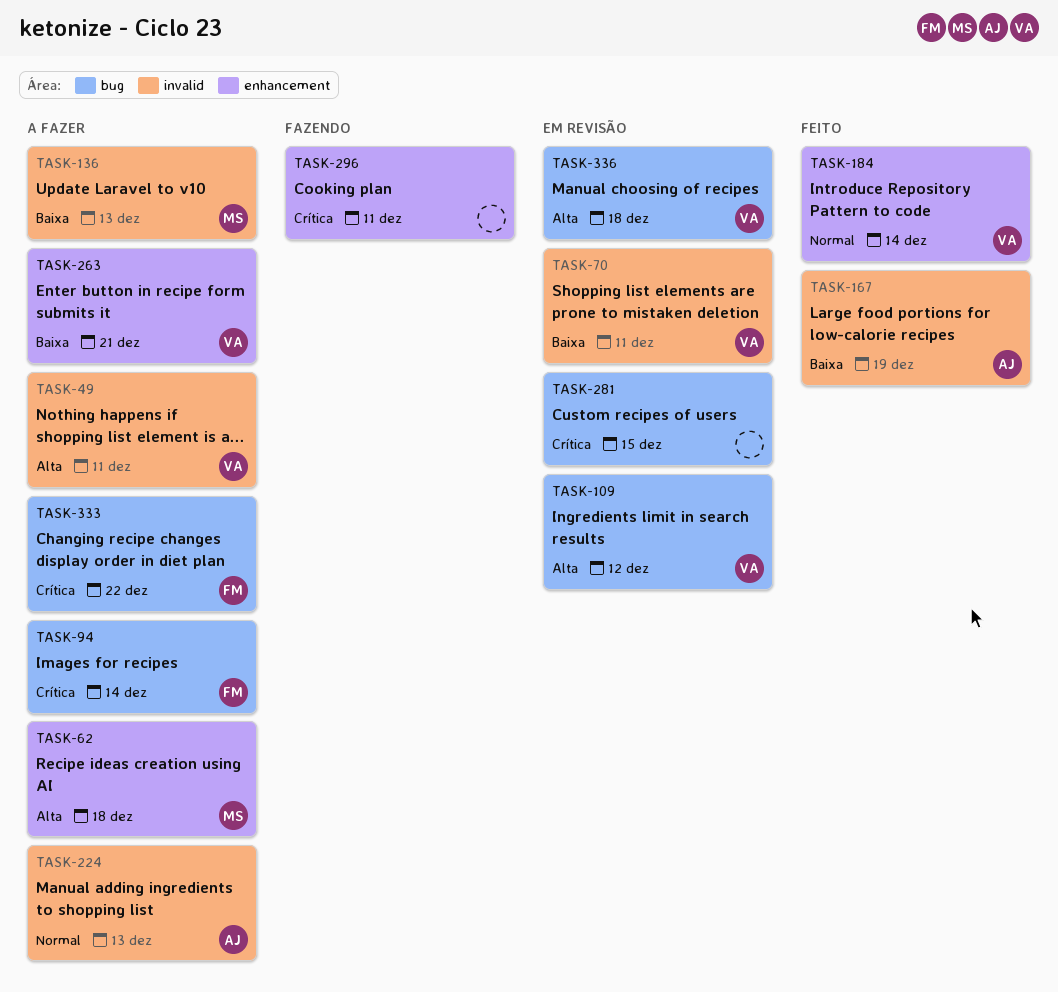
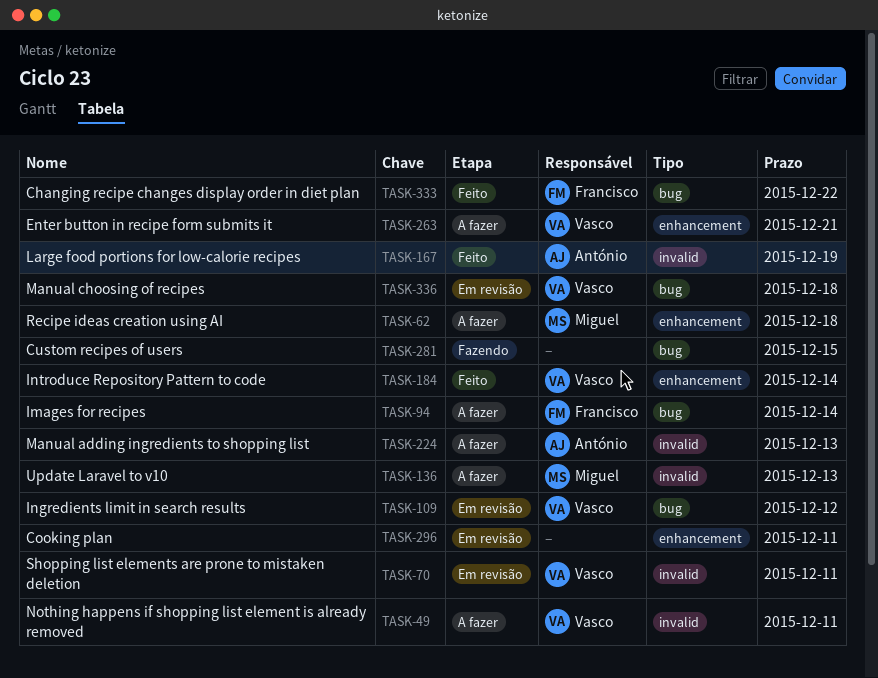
TASK-281, status: Em revisão -> Fazendo
TASK-296, status: Fazendo -> Em revisão
TASK-333, status: A fazer -> Feito

